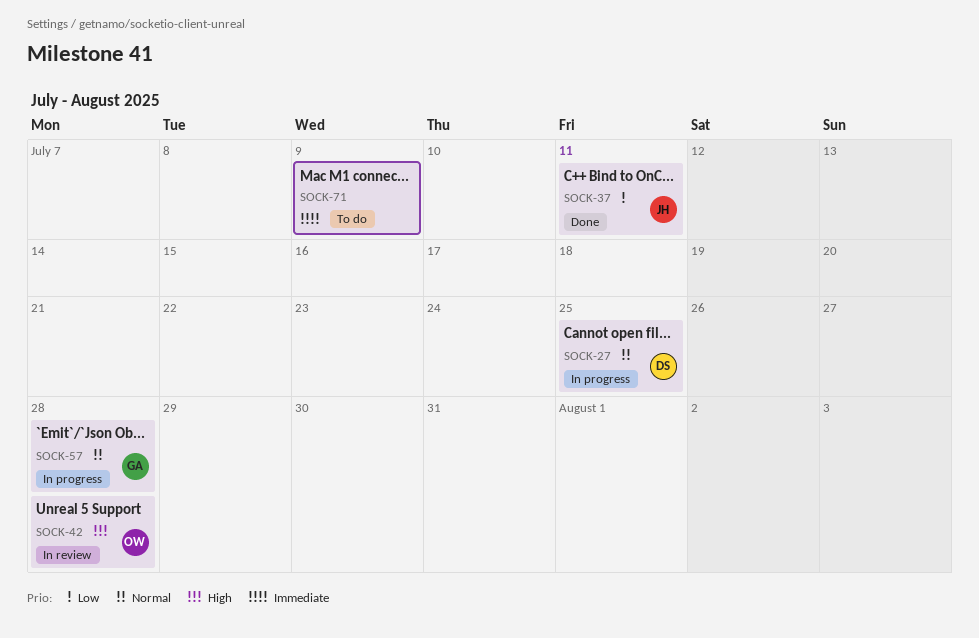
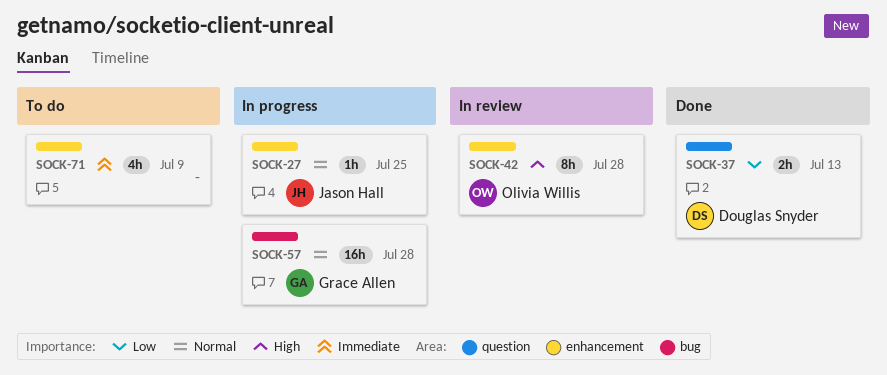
SOCK-27, owner: Douglas Snyder -> Jason Hall
SOCK-37, owner: Jason Hall -> Douglas Snyder
SOCK-37, due: Jul 11 -> Jul 13

